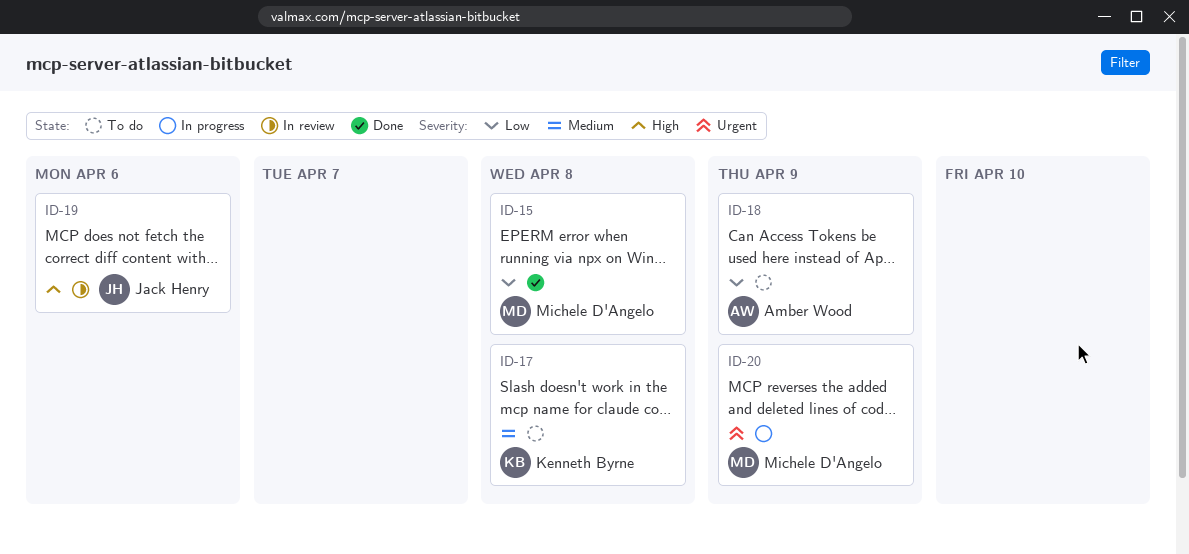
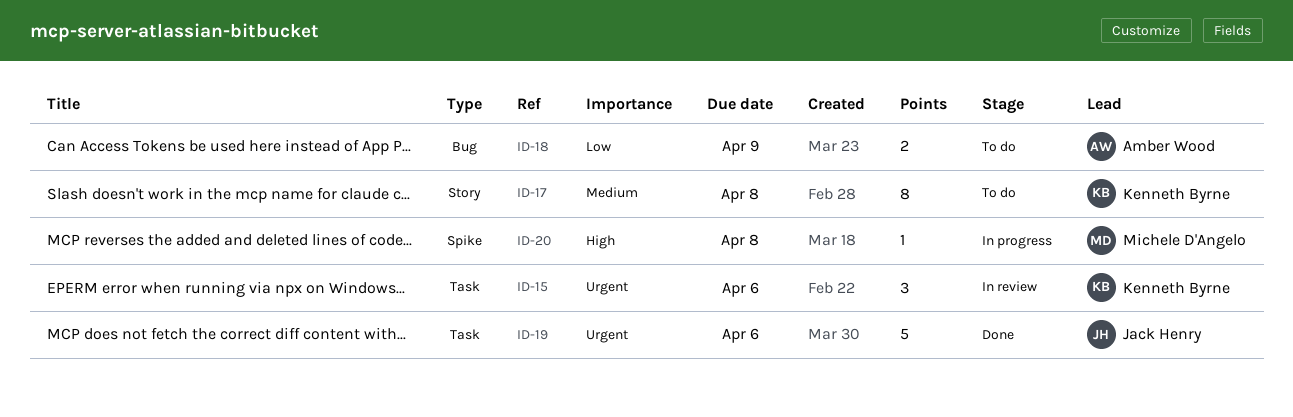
ID-15, status: Done -> In review
ID-15, owner: Michele D'Angelo -> Kenneth Byrne
ID-15, priority: Low -> Urgent
ID-15, due: Apr 8 -> Apr 6
ID-19, status: In review -> Done
ID-19, priority: High -> Urgent
ID-20, priority: Urgent -> High
ID-20, due: Apr 9 -> Apr 8

